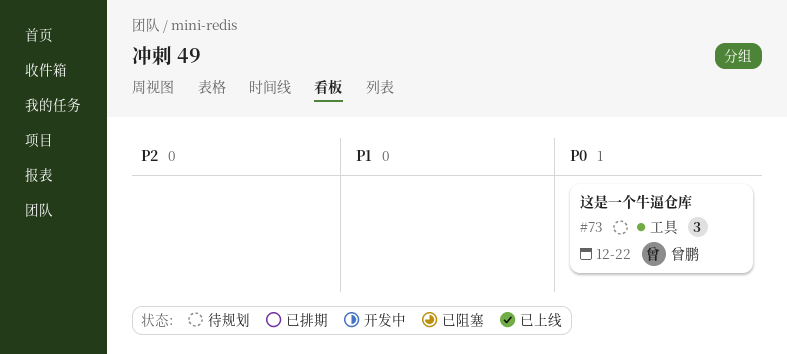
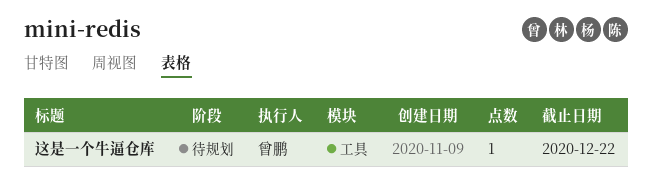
这是一个牛逼仓库, estimate: 3 -> 1

